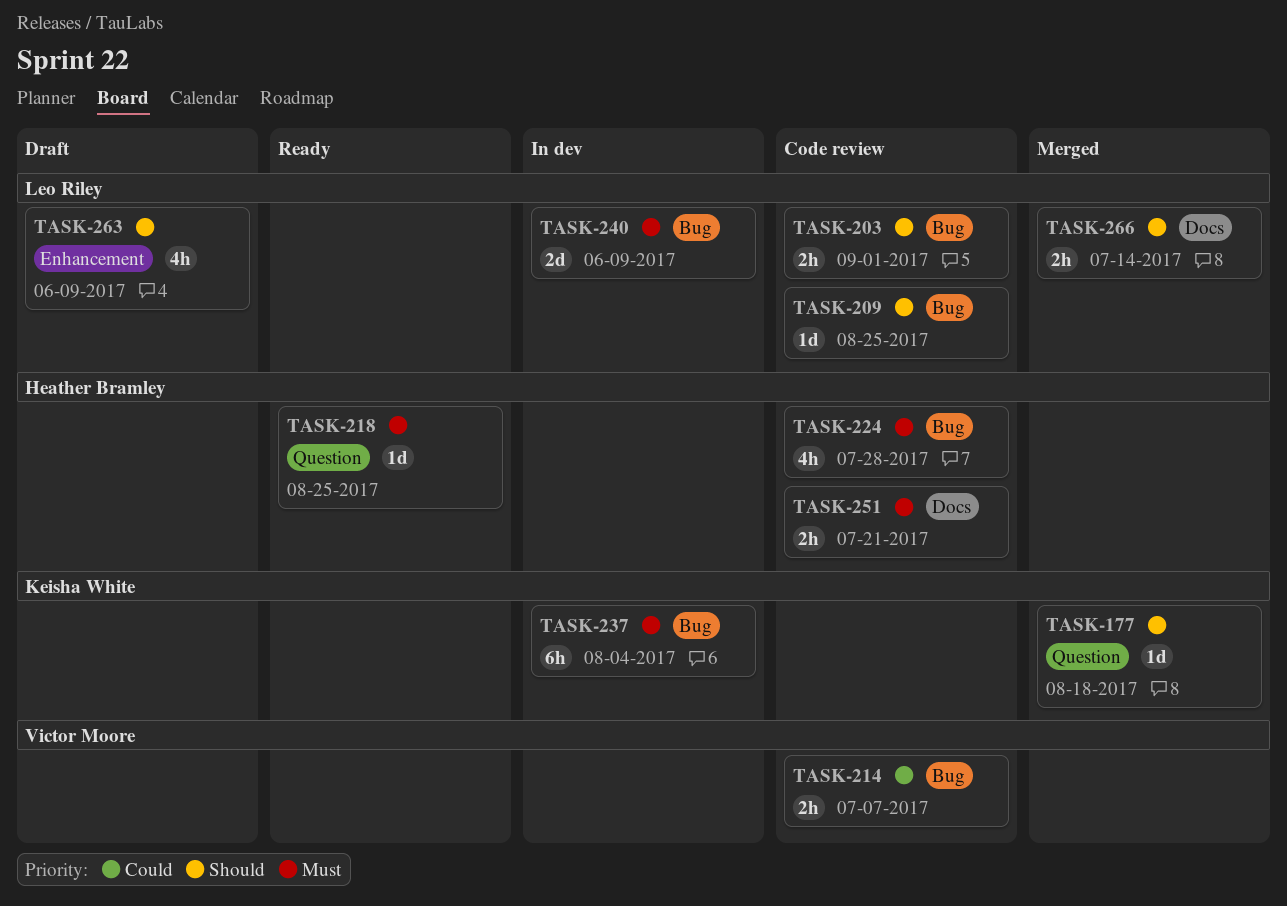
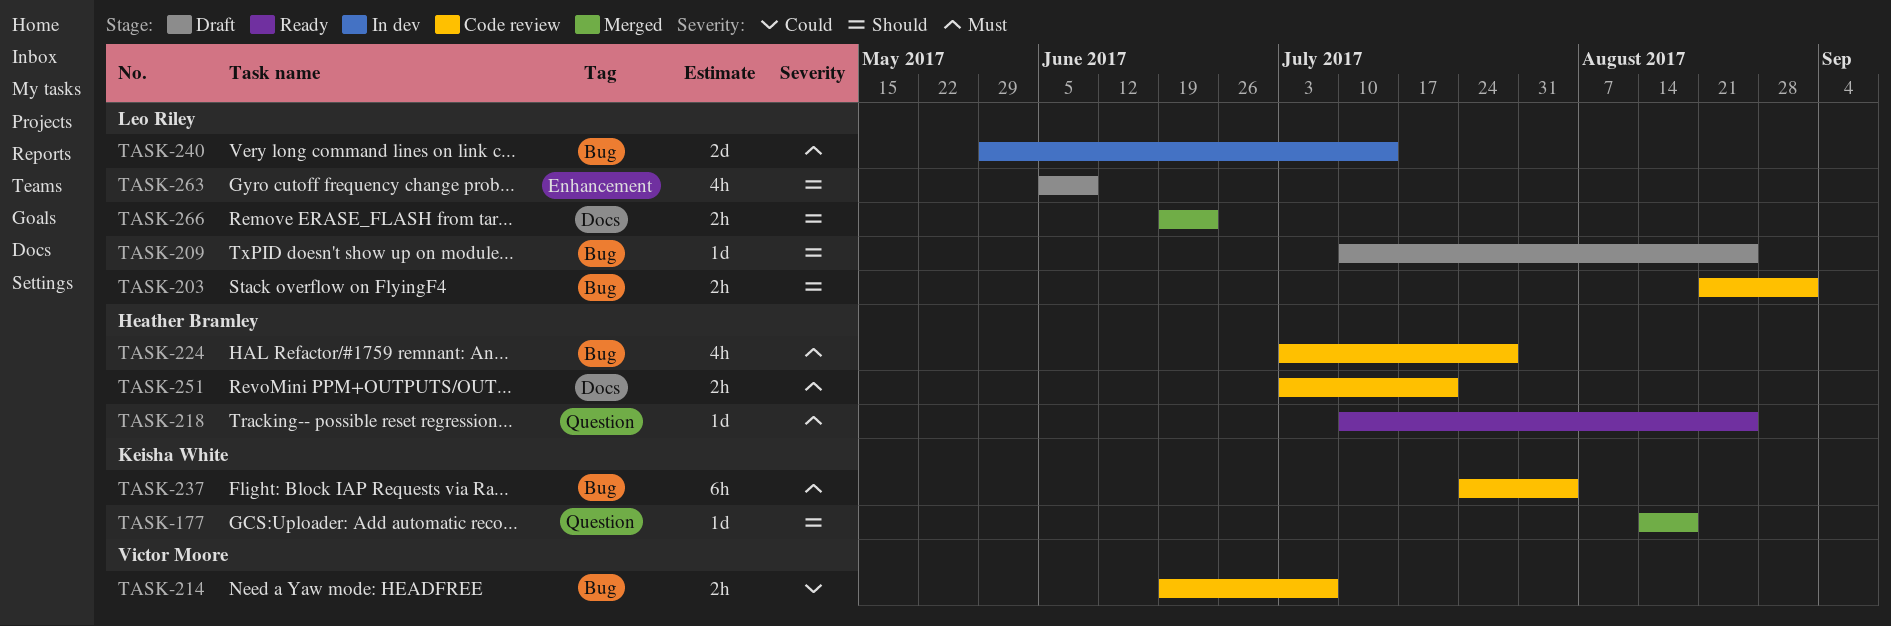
TASK-209, status: Code review -> Draft
TASK-237, status: In dev -> Code review
TASK-240, due: Jun 9 -> Jul 14
TASK-266, due: Jul 14 -> Jun 23

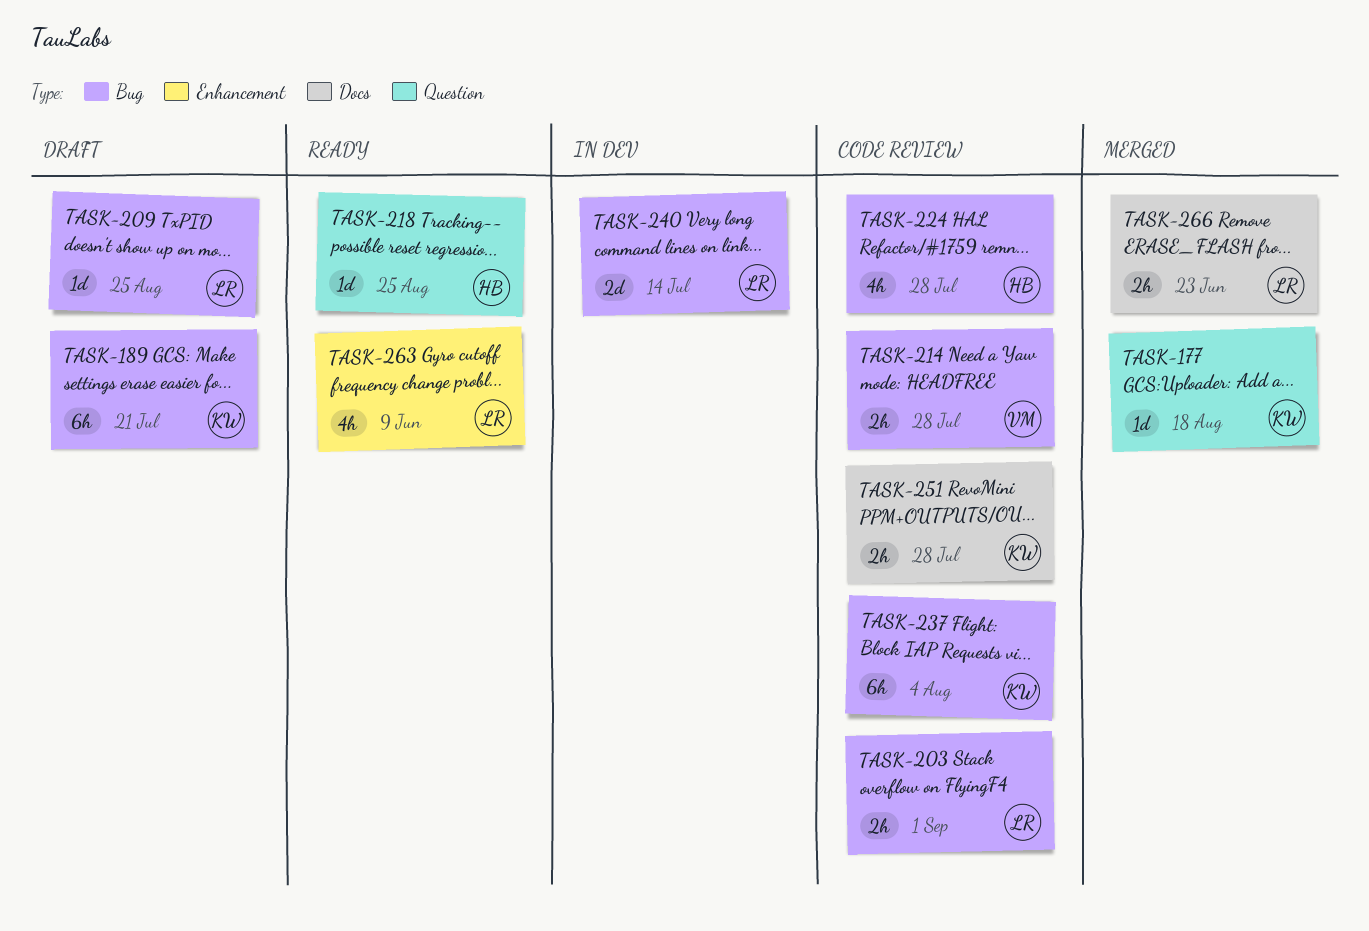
TASK-189: none -> present
TASK-214, due: Jul 7 -> Jul 28
TASK-251, owner: Heather Bramley -> Keisha White
TASK-251, due: Jul 21 -> Jul 28
TASK-263, status: Draft -> Ready

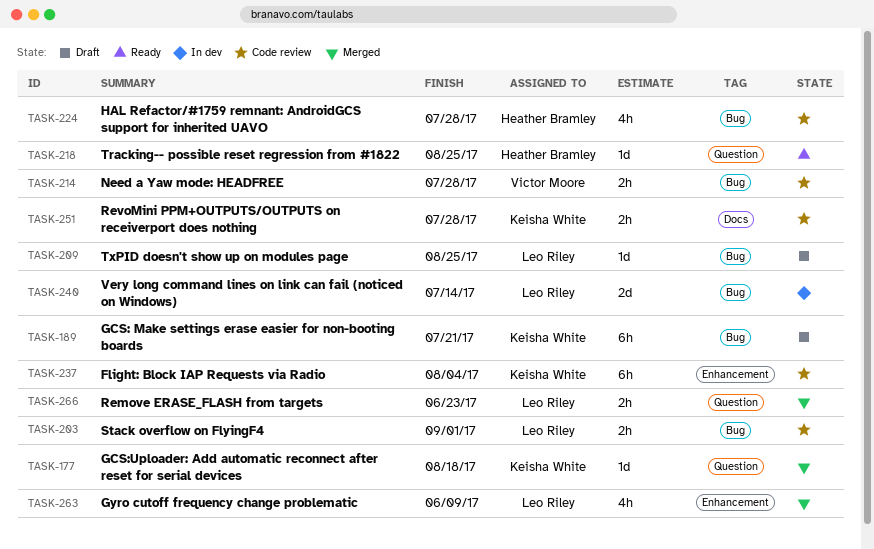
TASK-237, label: Bug -> Enhancement
TASK-263, status: Ready -> Merged
TASK-266, label: Docs -> Question

